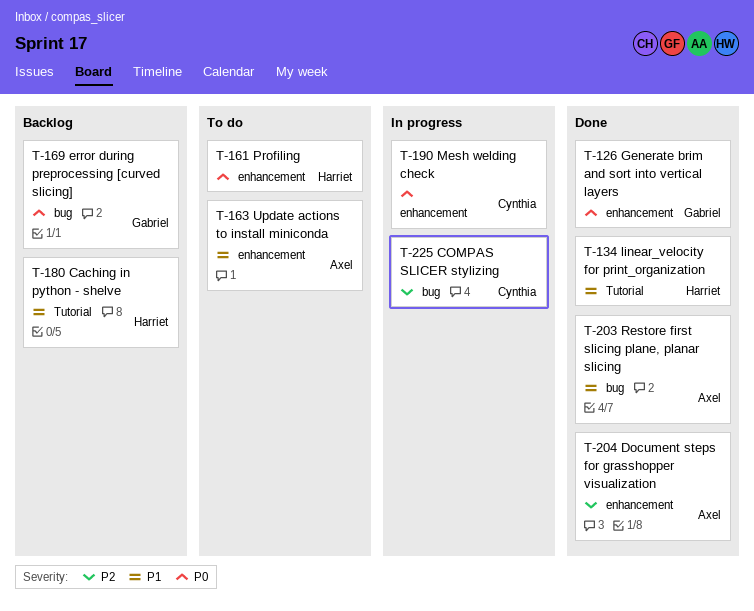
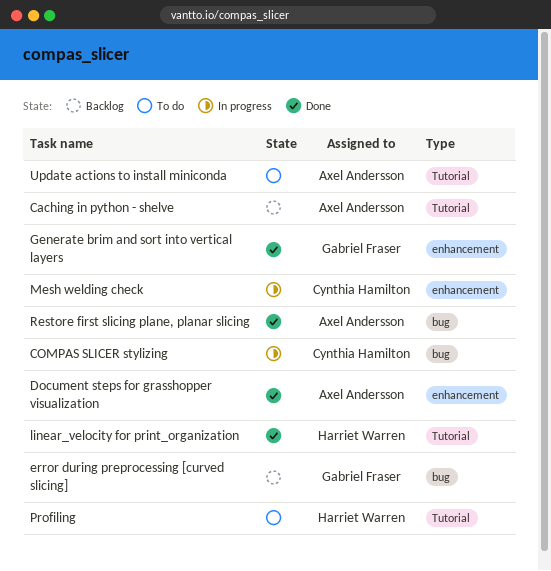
Caching in python - shelve, owner: Harriet Warren -> Axel Andersson
Profiling, label: enhancement -> Tutorial
Update actions to install miniconda, label: enhancement -> Tutorial

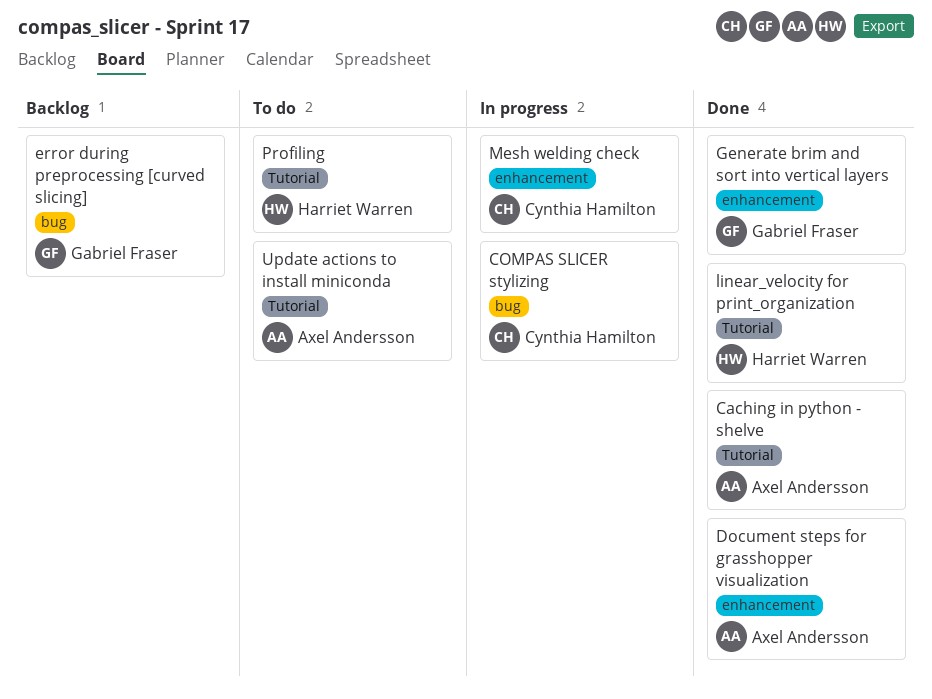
Caching in python - shelve, status: Backlog -> Done
Restore first slicing plane, planar slicing: present -> none

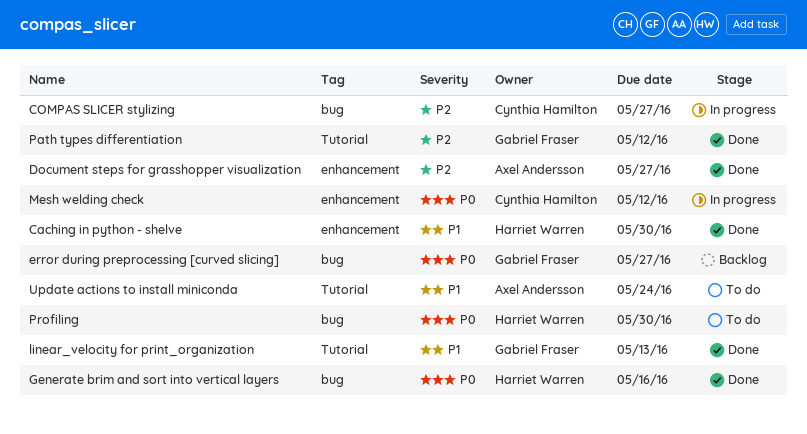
Caching in python - shelve, owner: Axel Andersson -> Harriet Warren
Caching in python - shelve, label: Tutorial -> enhancement
Generate brim and sort into vertical layers, owner: Gabriel Fraser -> Harriet Warren
Generate brim and sort into vertical layers, label: enhancement -> bug
linear_velocity for print_organization, owner: Harriet Warren -> Gabriel Fraser
Path types differentiation: none -> present
Profiling, label: Tutorial -> bug

